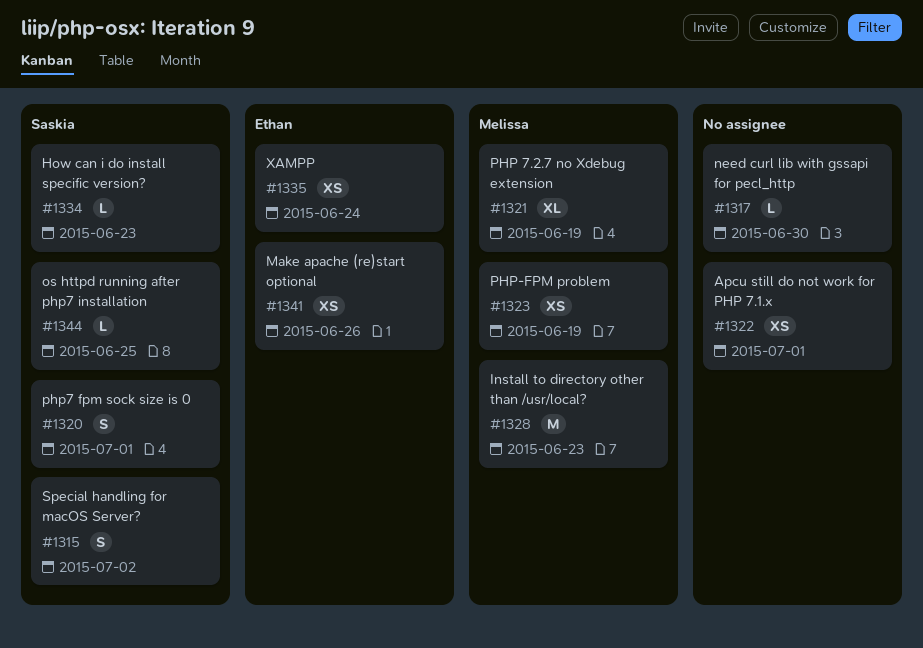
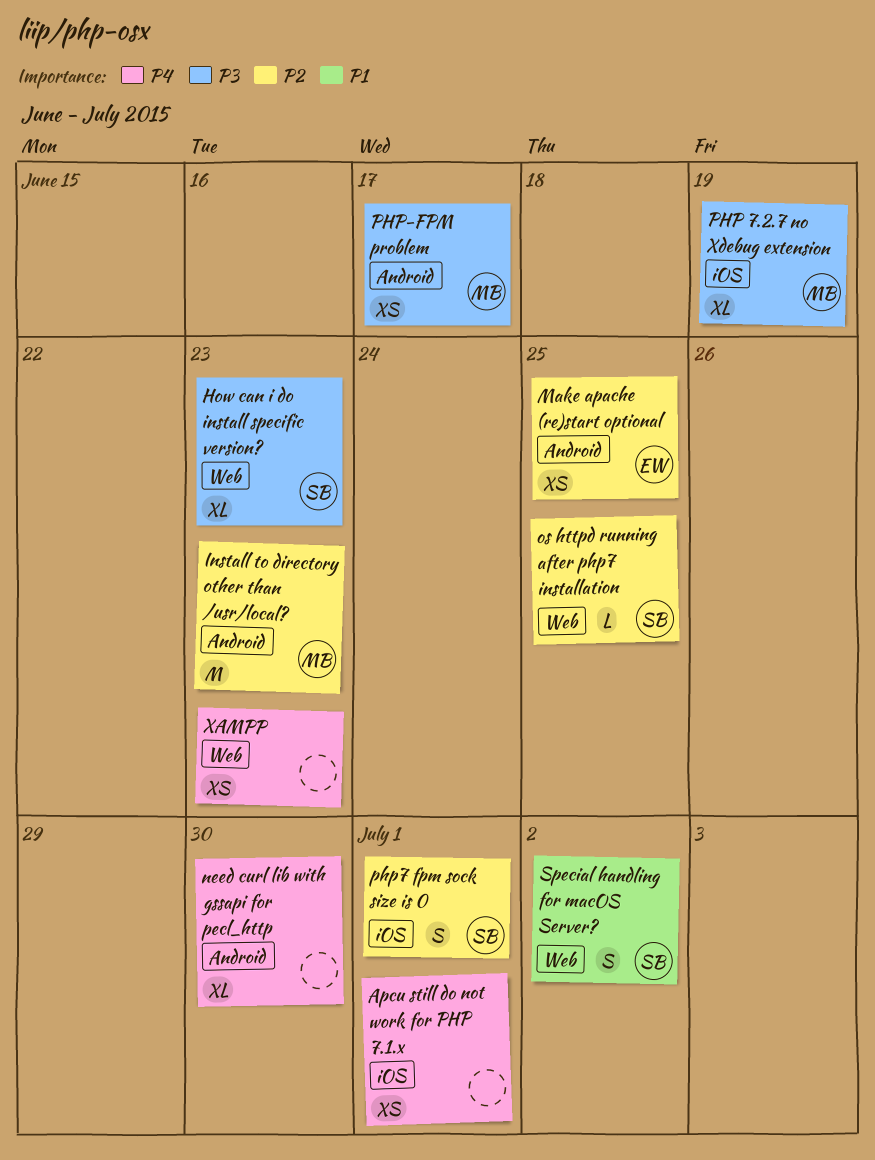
How can i do install specific version?, estimate: L -> XL
Make apache (re)start optional, due: Jun 26 -> Jun 25
need curl lib with gssapi for pecl_http, estimate: L -> XL
PHP-FPM problem, due: Jun 19 -> Jun 17
XAMPP, owner: Ethan -> none
XAMPP, due: Jun 24 -> Jun 23

